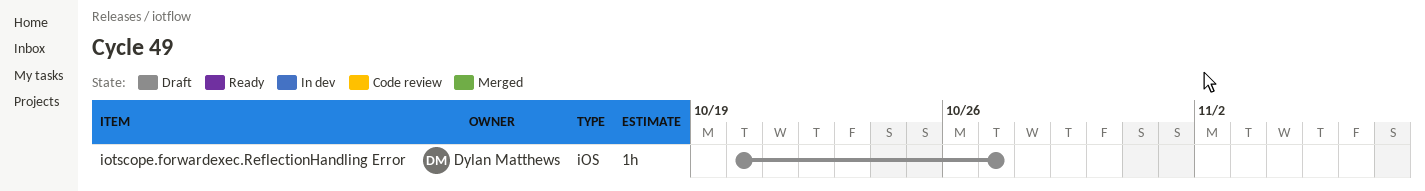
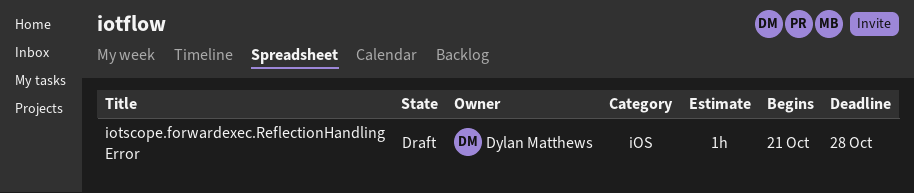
iotscope.forwardexec.ReflectionHandling Error, start: Oct 20 -> Oct 21
iotscope.forwardexec.ReflectionHandling Error, due: Oct 27 -> Oct 28

